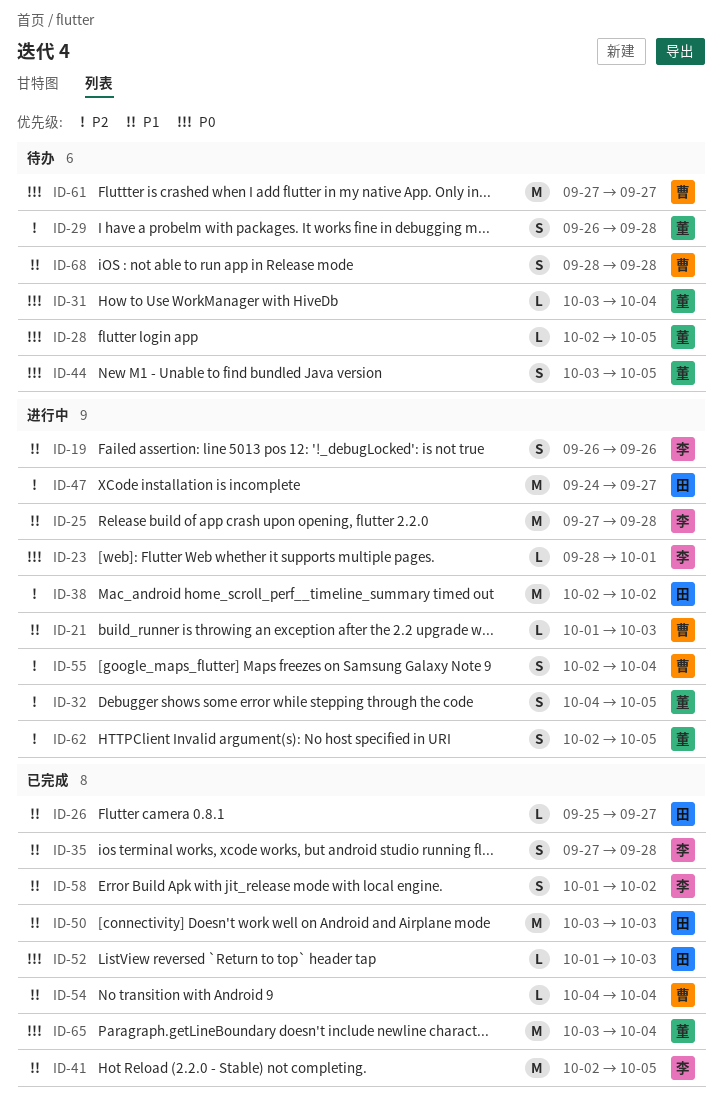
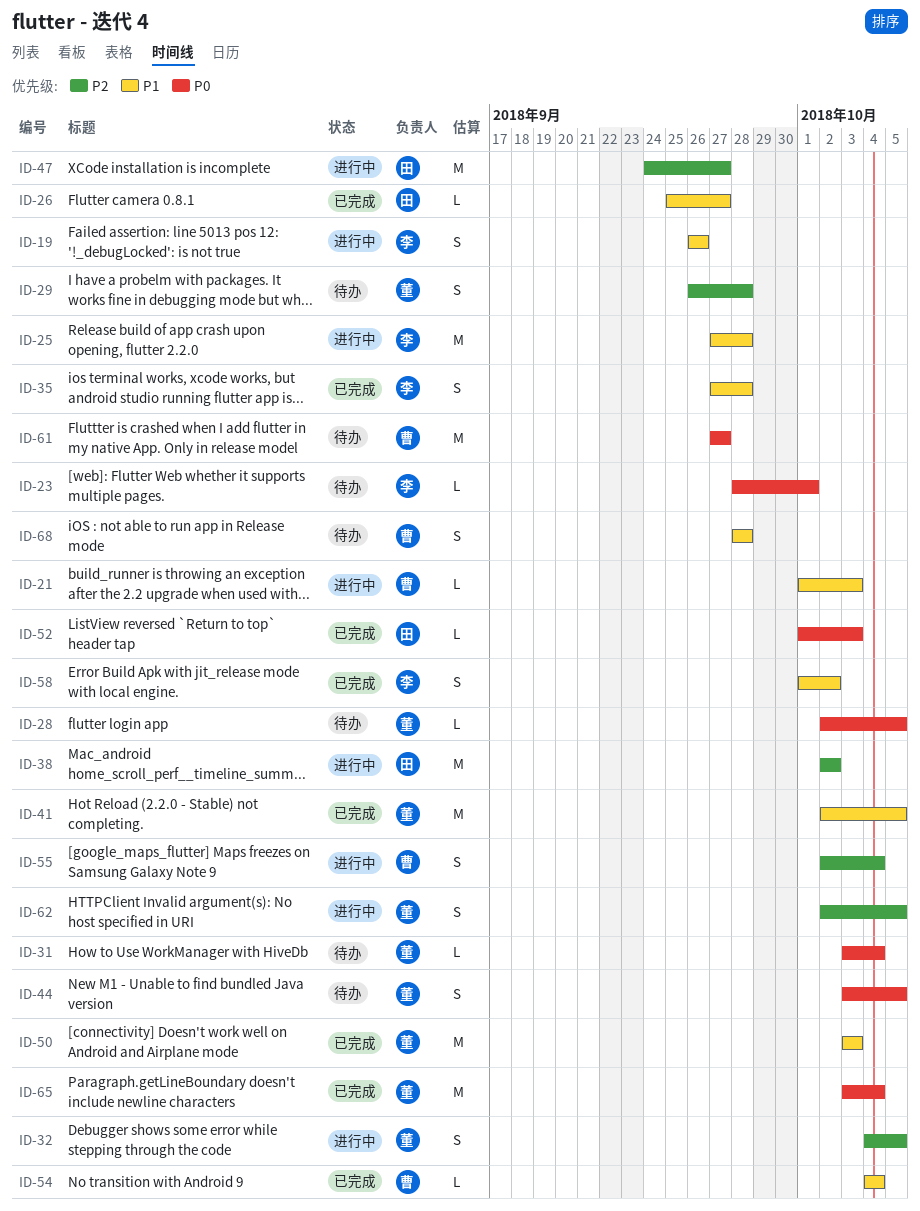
ID-23, status: 进行中 -> 待办
ID-41, owner: 李 -> 董
ID-50, owner: 田 -> 董

